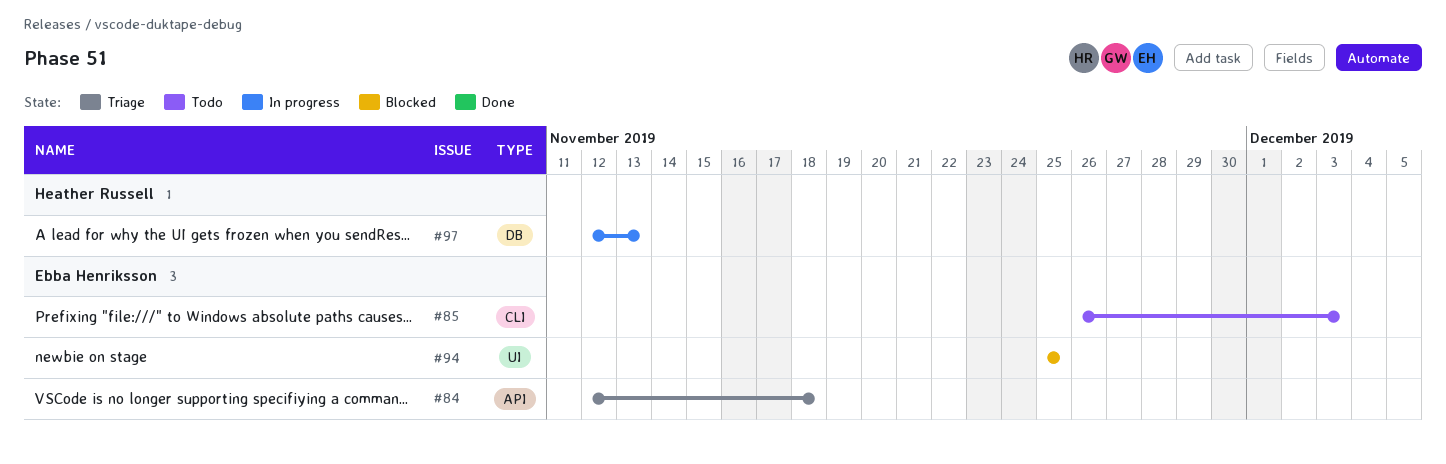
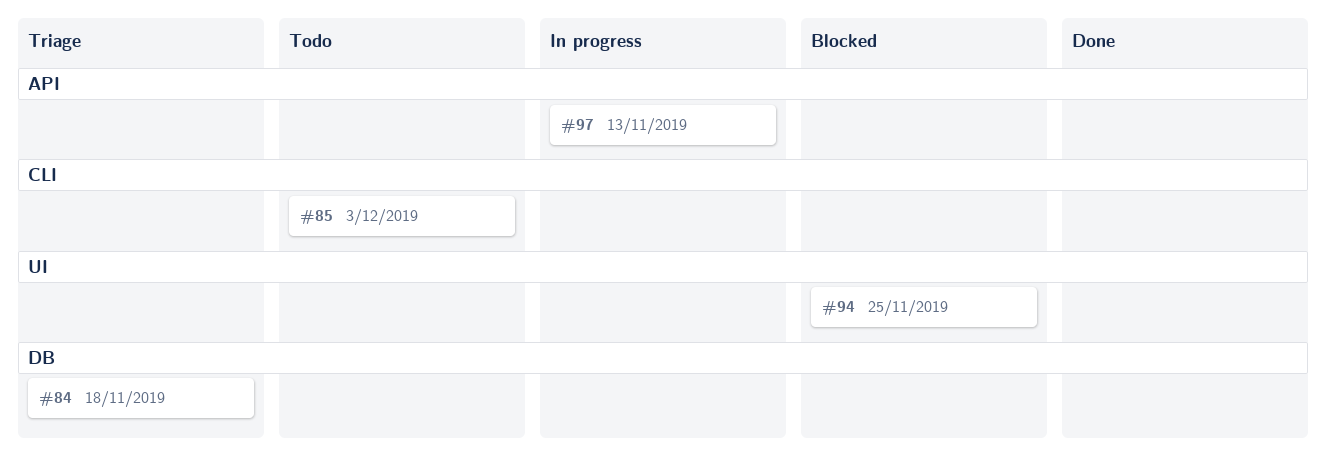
#84, label: API -> DB
#97, label: DB -> API

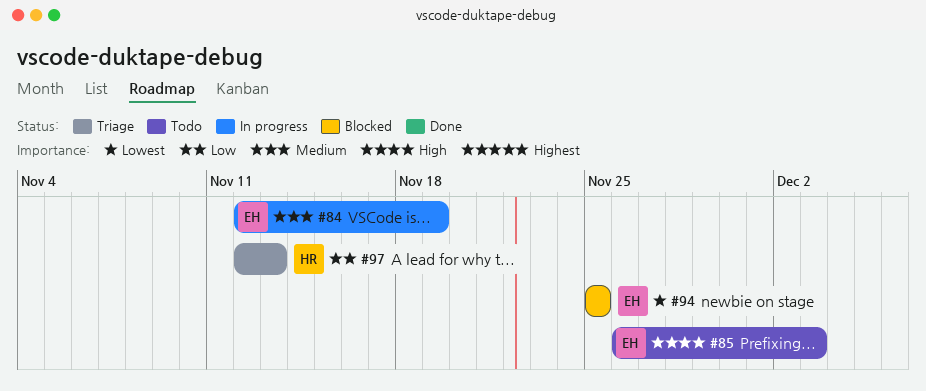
#84, status: Triage -> In progress
#84, due: Nov 18 -> Nov 19
#97, status: In progress -> Triage

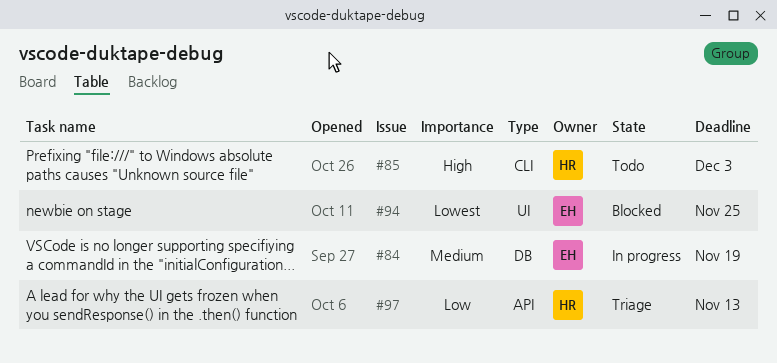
#85, owner: EH -> HR

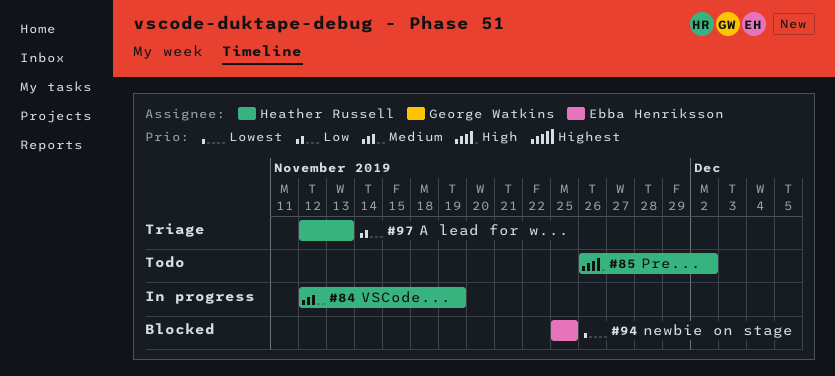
#84, owner: Ebba Henriksson -> Heather Russell
#85, due: Dec 3 -> Dec 2

